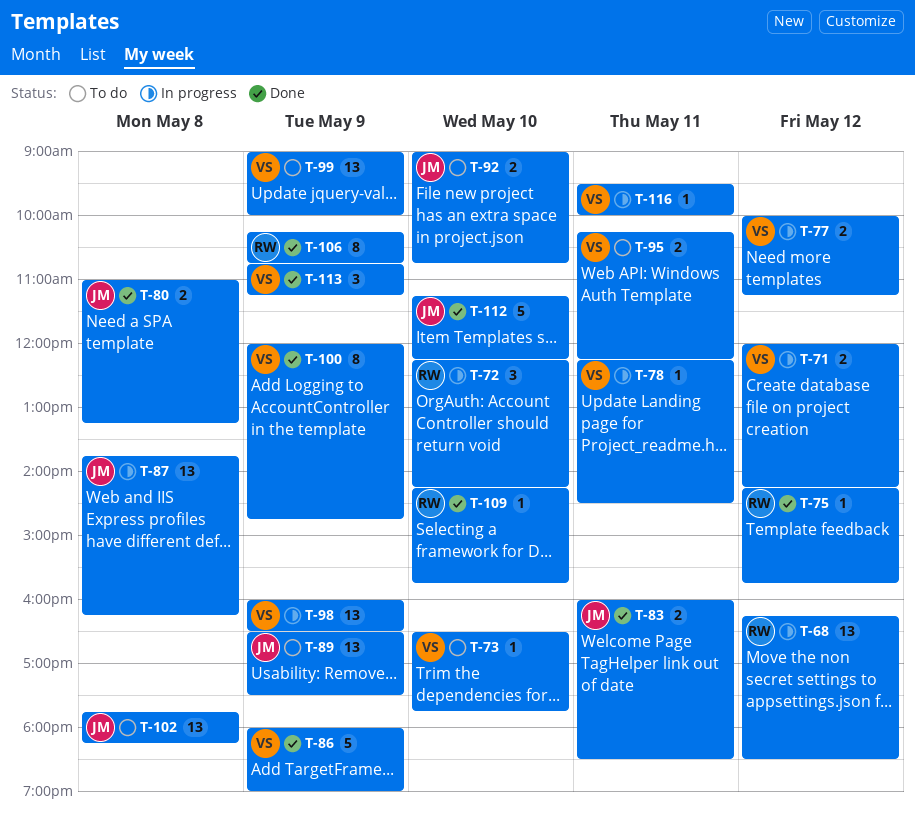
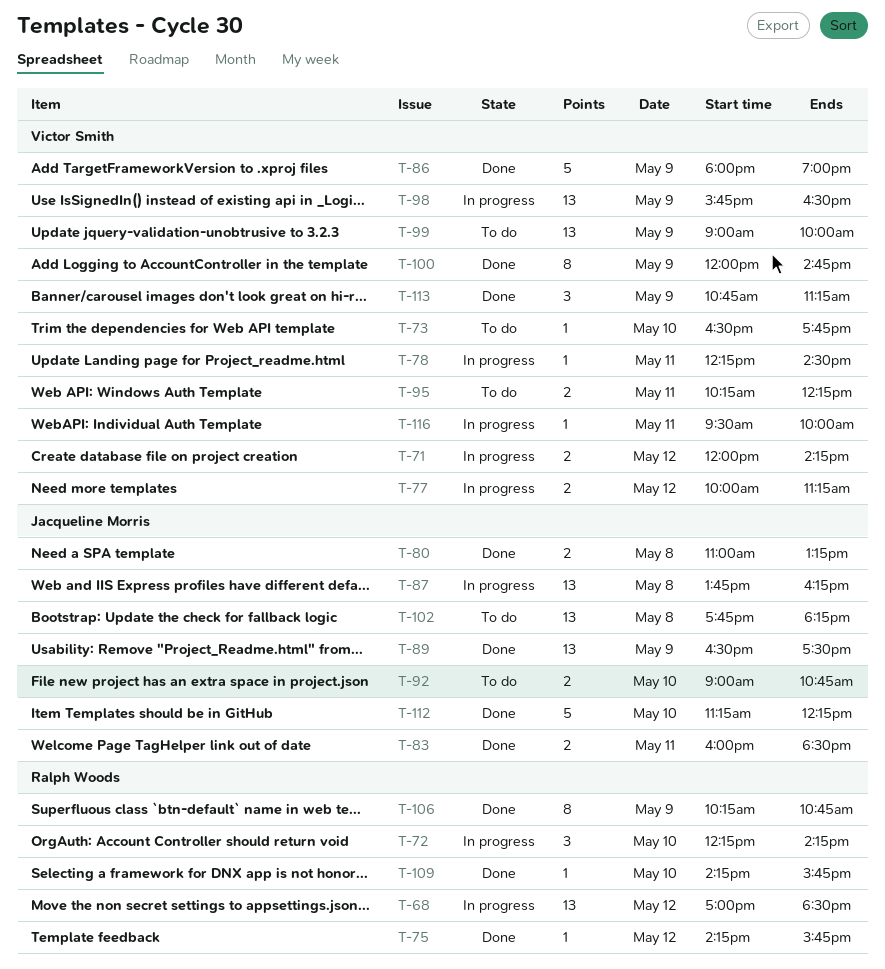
T-68, begins: 16:15 -> 17:00
T-89, status: To do -> Done
T-98, begins: 16:00 -> 15:45

